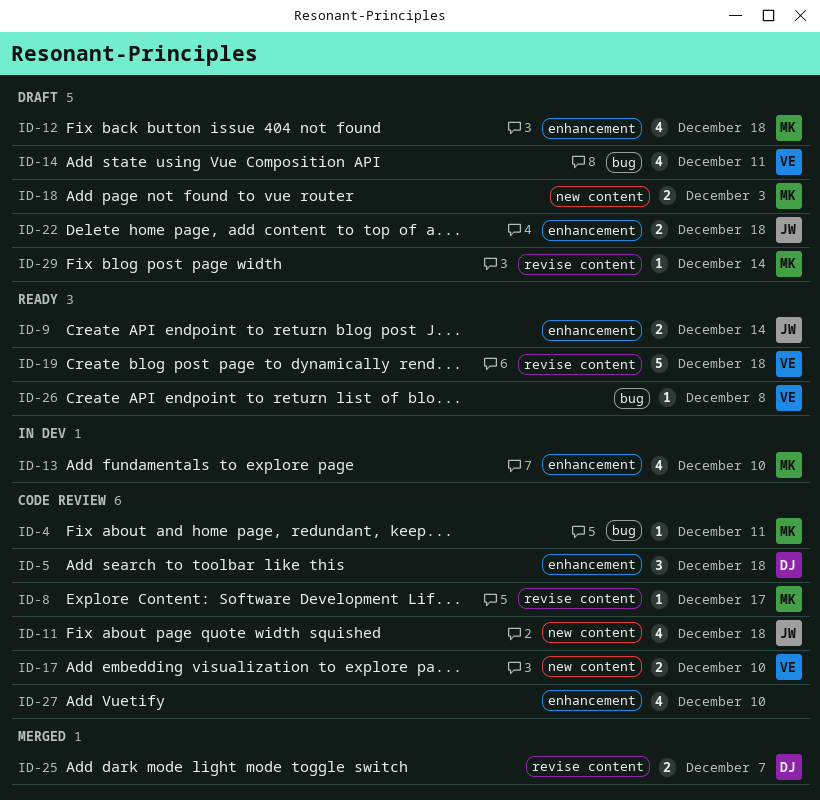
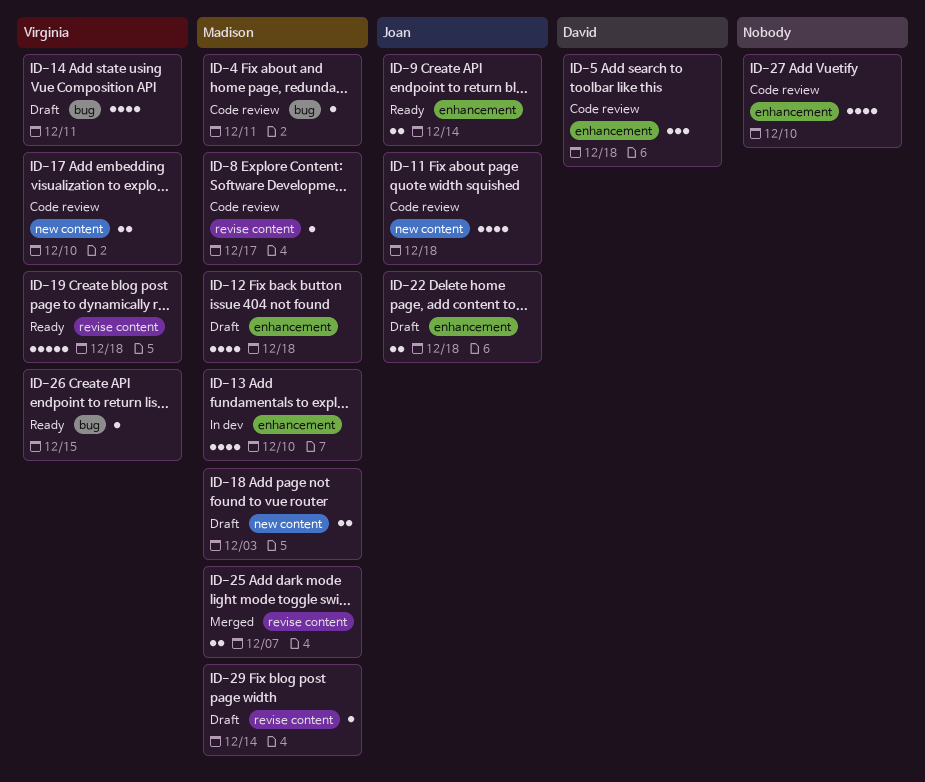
ID-25, owner: David -> Madison
ID-26, due: Dec 8 -> Dec 15

